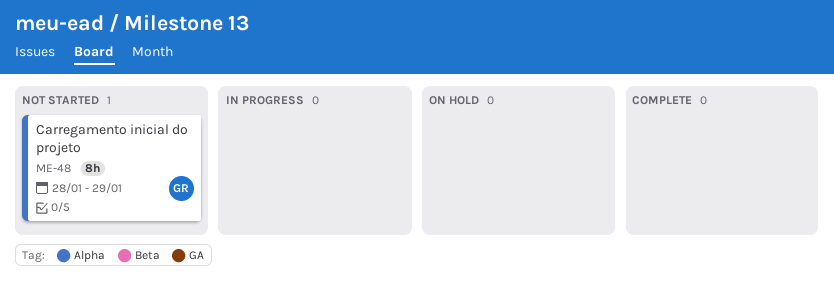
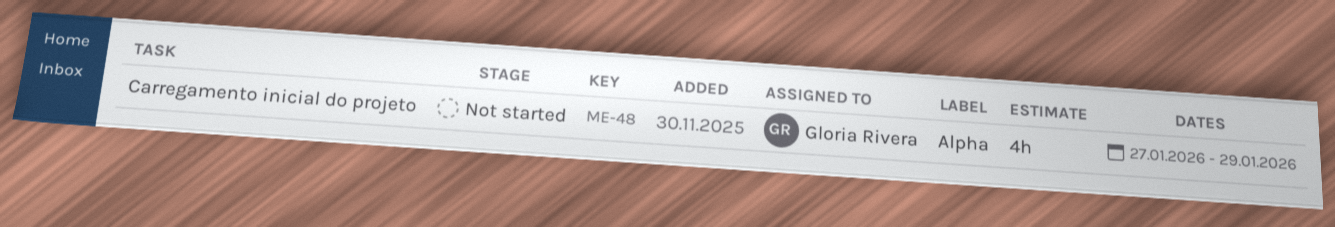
ME-48, estimate: 8h -> 4h
ME-48, start: Jan 28 -> Jan 27

